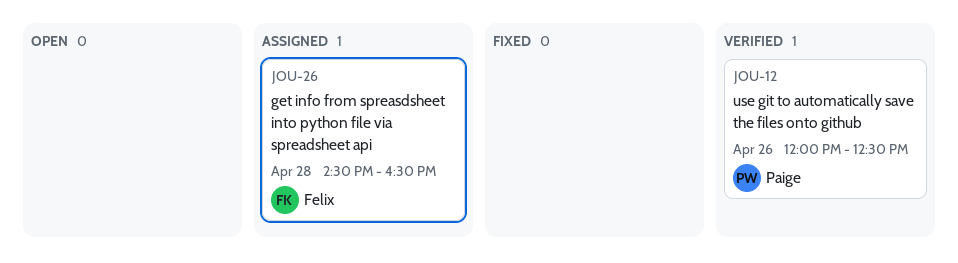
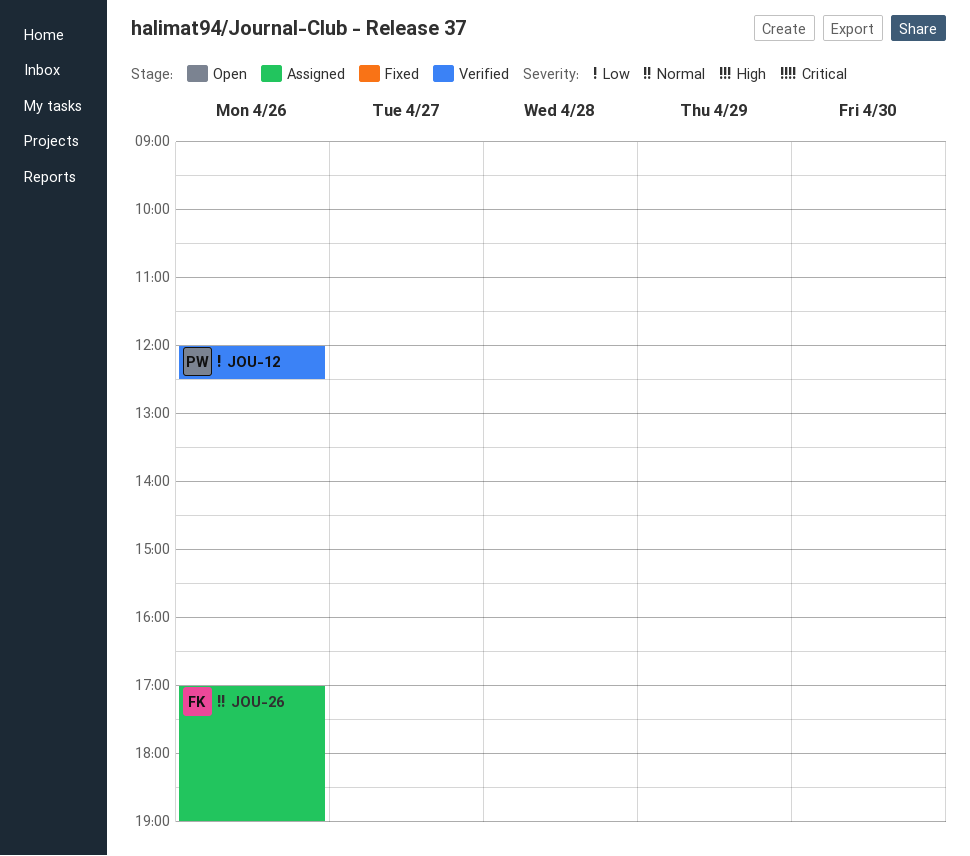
JOU-26, day: Apr 28 -> Apr 26
JOU-26, begins: 14:30 -> 17:00
JOU-26, ends: 16:30 -> 19:00

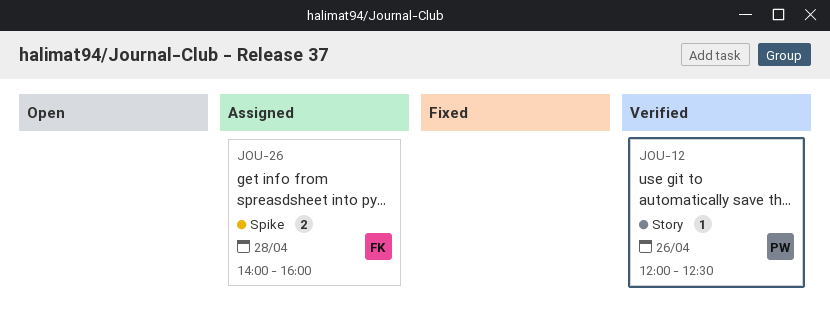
JOU-26, day: Apr 26 -> Apr 28
JOU-26, begins: 17:00 -> 14:00
JOU-26, ends: 19:00 -> 16:00

